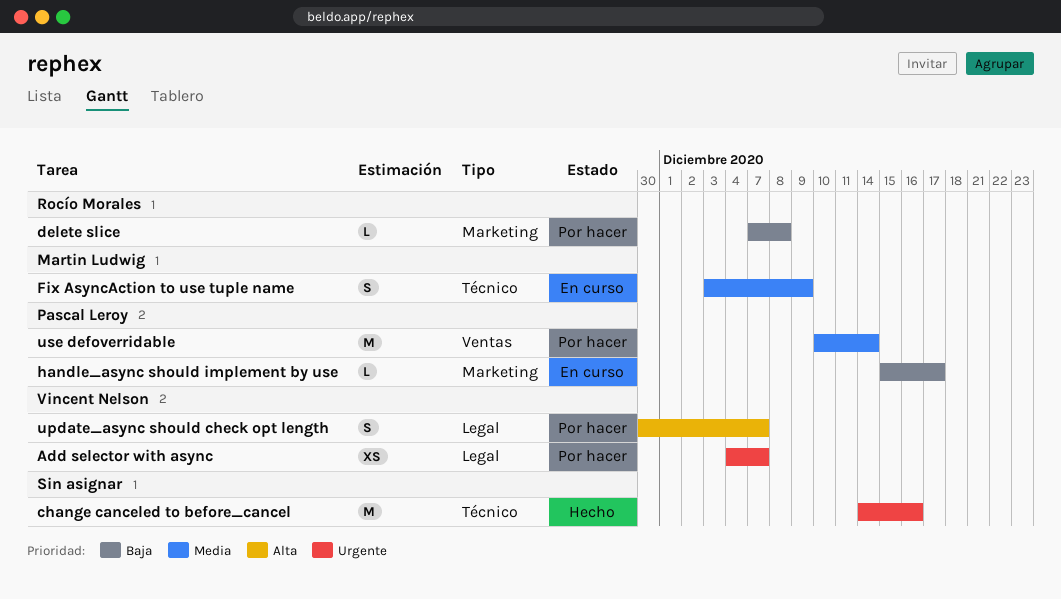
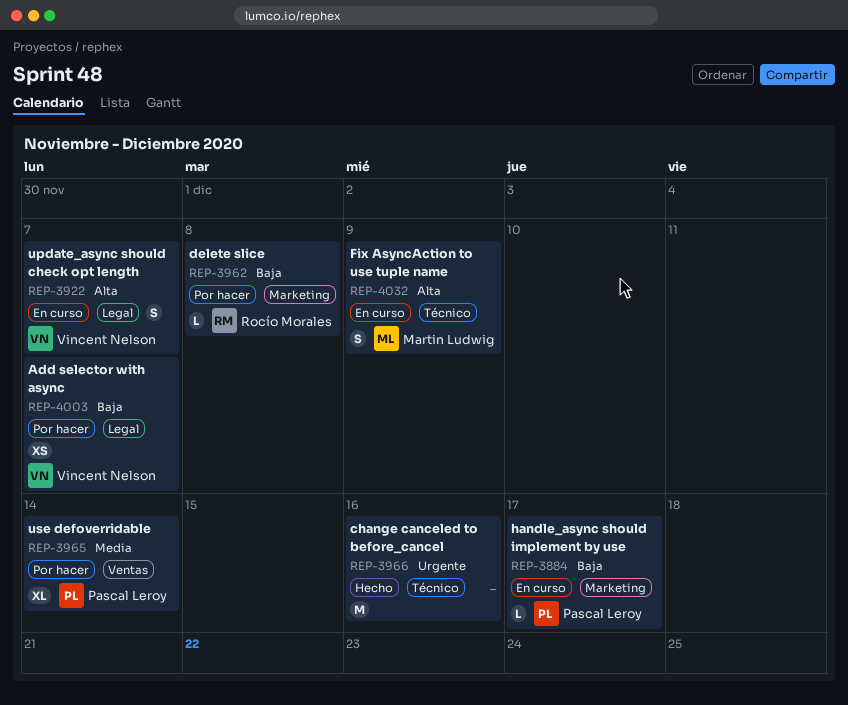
Add selector with async, priority: Urgente -> Baja
Fix AsyncAction to use tuple name, priority: Media -> Alta
update_async should check opt length, status: Por hacer -> En curso
use defoverridable, estimate: M -> XL

